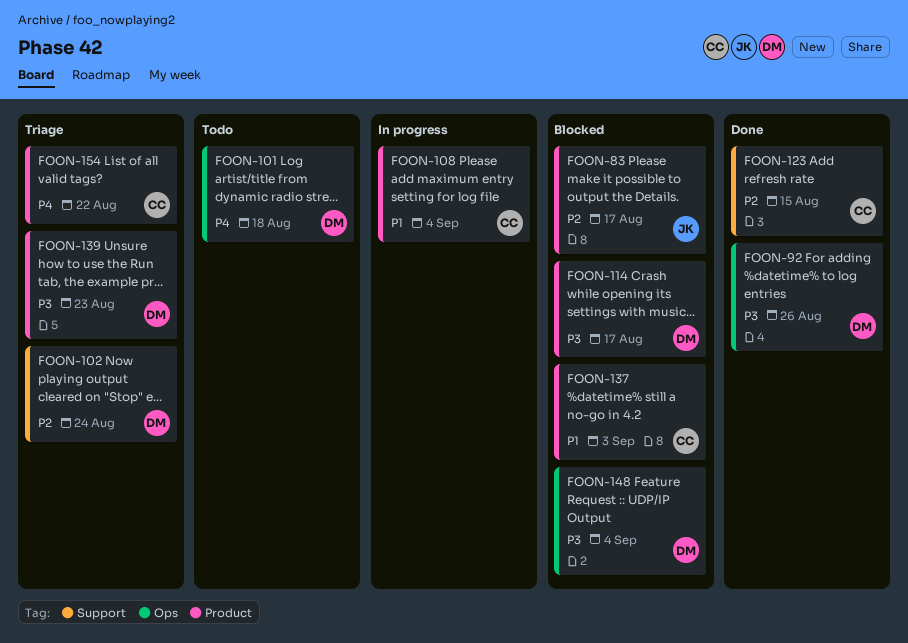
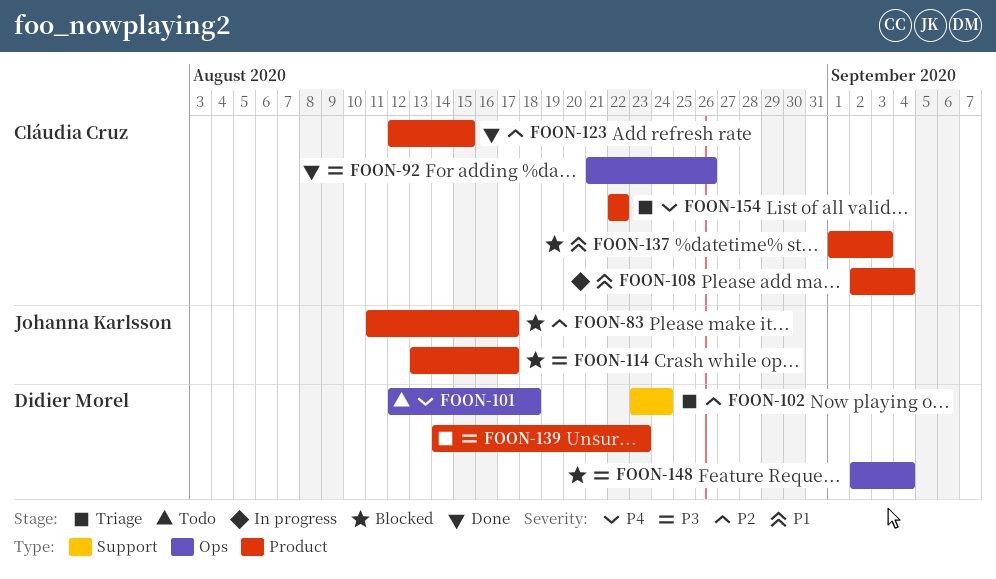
FOON-92, owner: Didier Morel -> Cláudia Cruz
FOON-114, owner: Didier Morel -> Johanna Karlsson
FOON-123, label: Support -> Product

